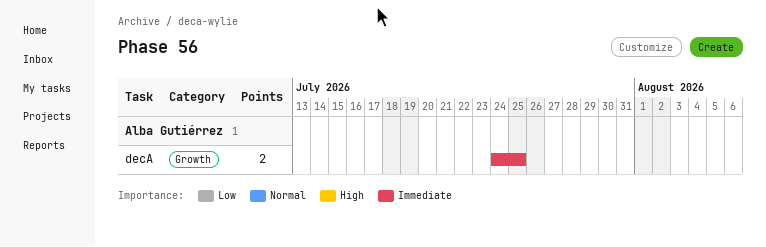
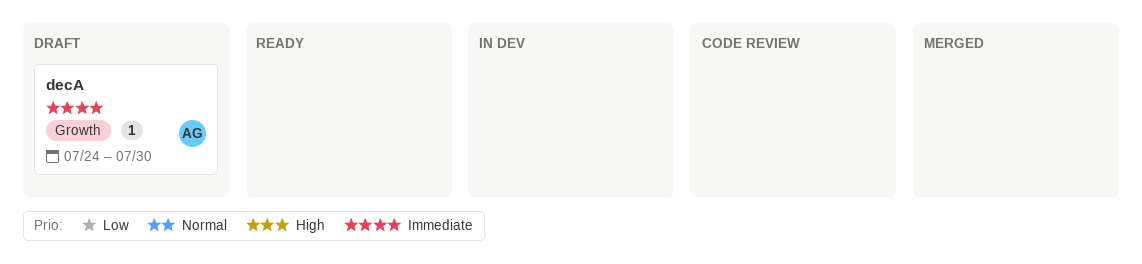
decA, estimate: 2 -> 1
decA, due: Jul 25 -> Jul 30

